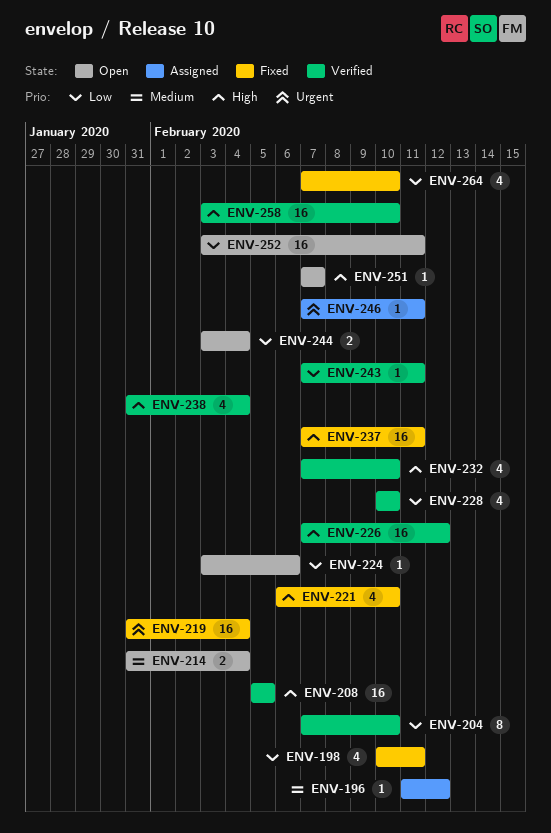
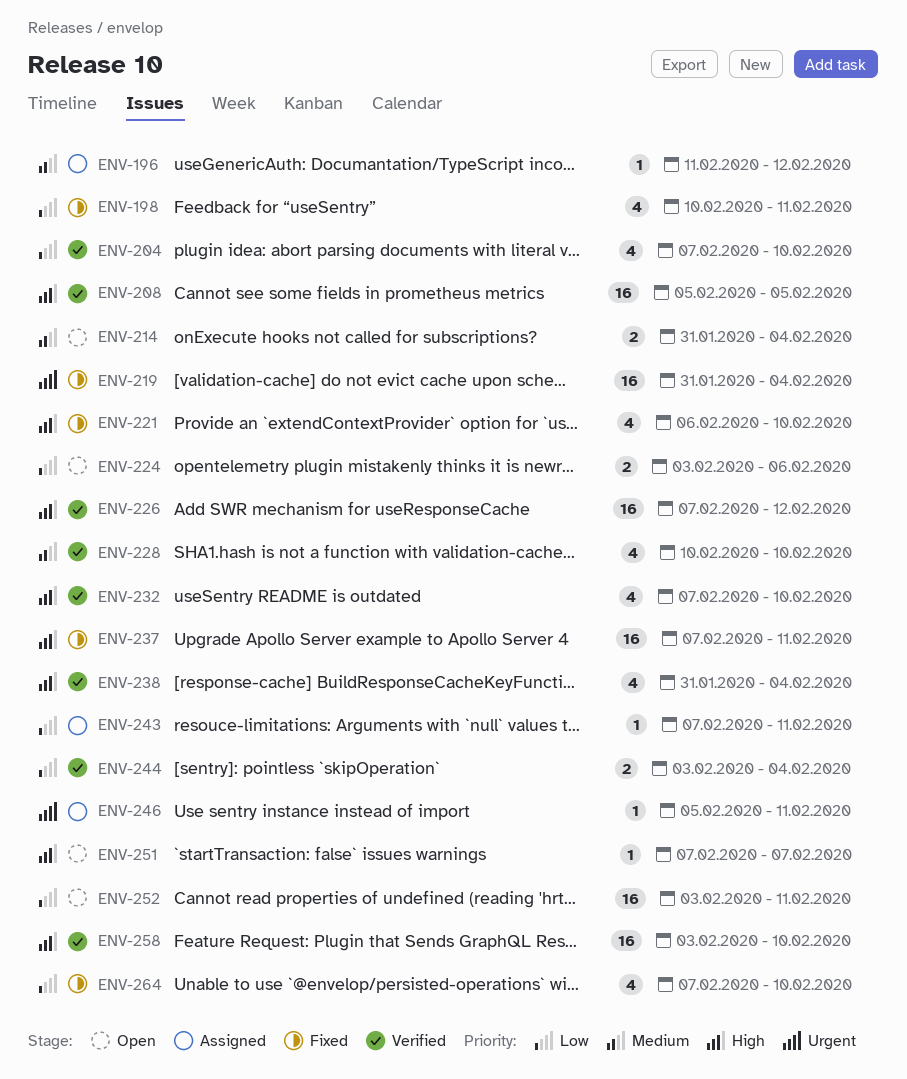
ENV-204, estimate: 8 -> 4
ENV-224, estimate: 1 -> 2
ENV-228, priority: Low -> Medium
ENV-243, status: Verified -> Assigned
ENV-244, status: Open -> Verified
ENV-246, start: Feb 7 -> Feb 5

